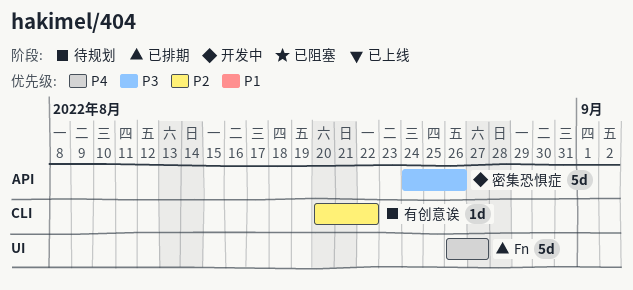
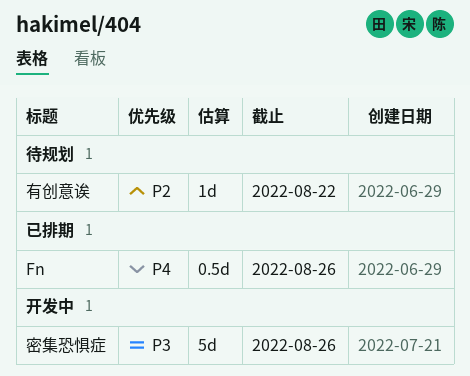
Fn, estimate: 5d -> 0.5d
Fn, due: Aug 27 -> Aug 26

